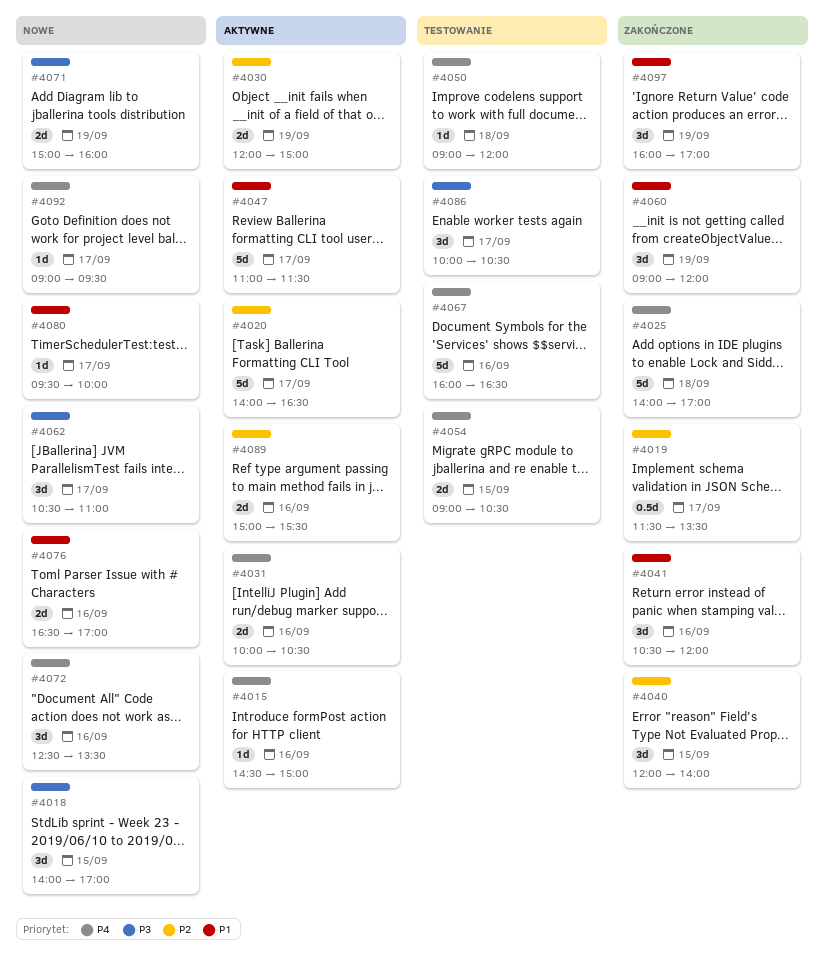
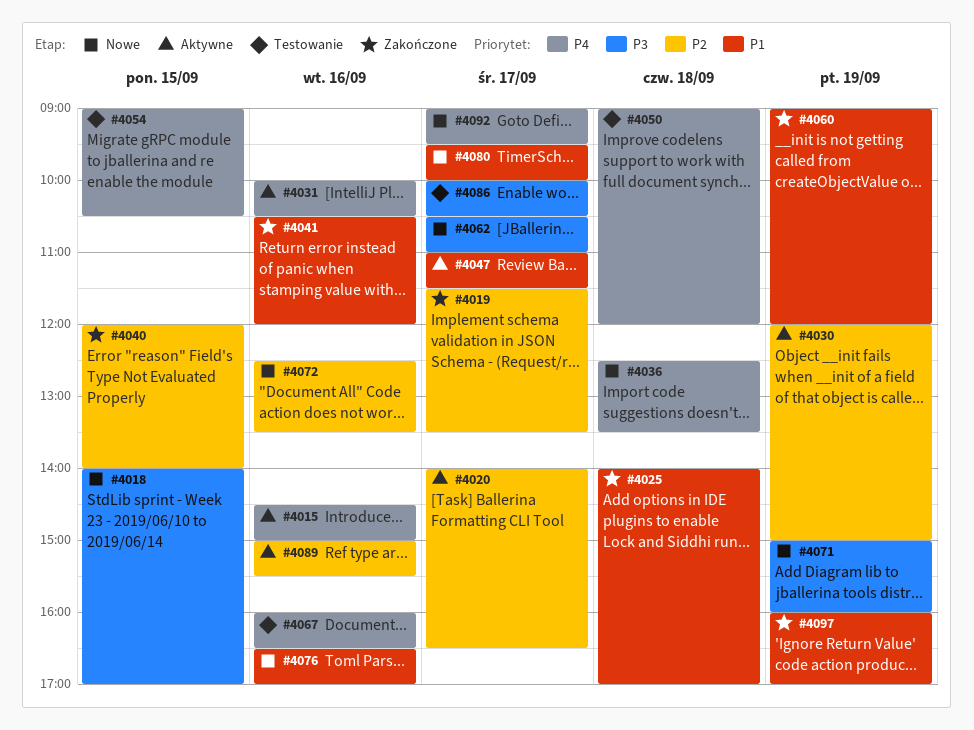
#4025, priority: P4 -> P1
#4036: none -> present
#4072, priority: P4 -> P2

